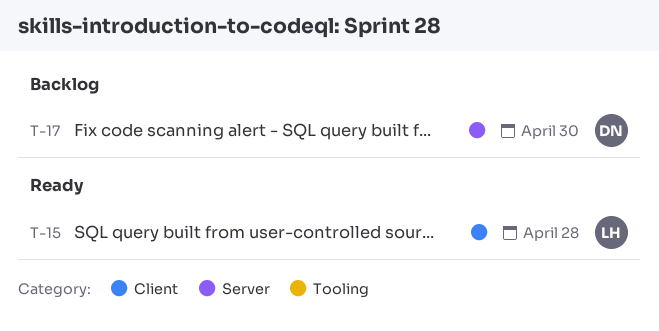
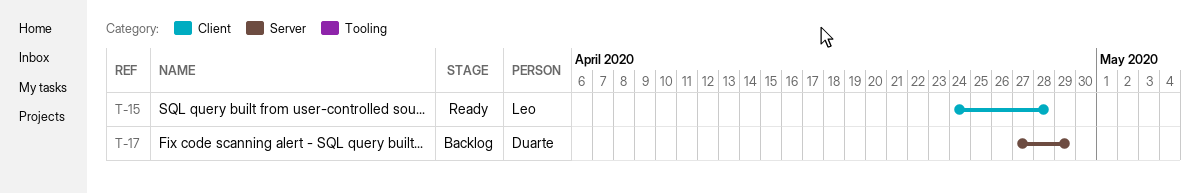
T-17, due: Apr 30 -> Apr 29

